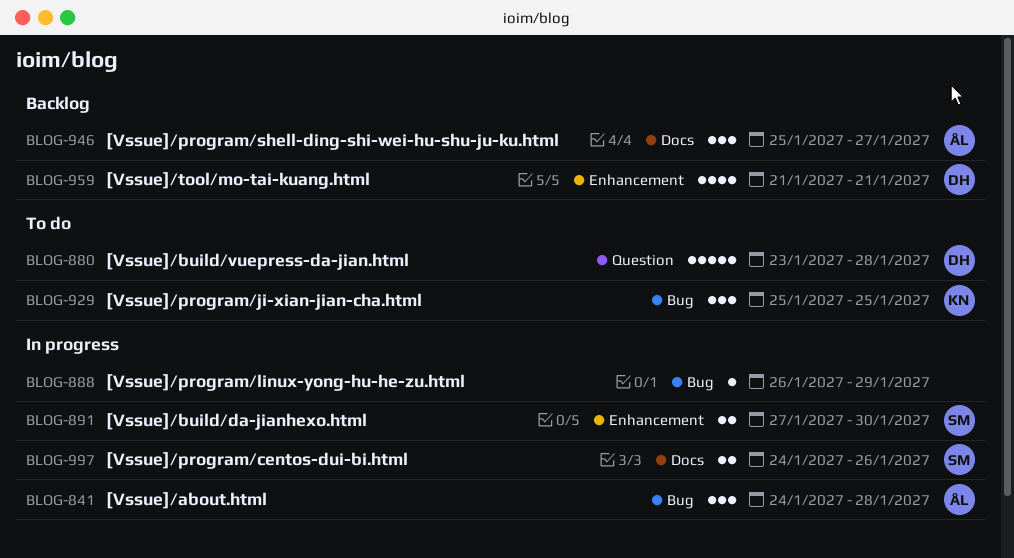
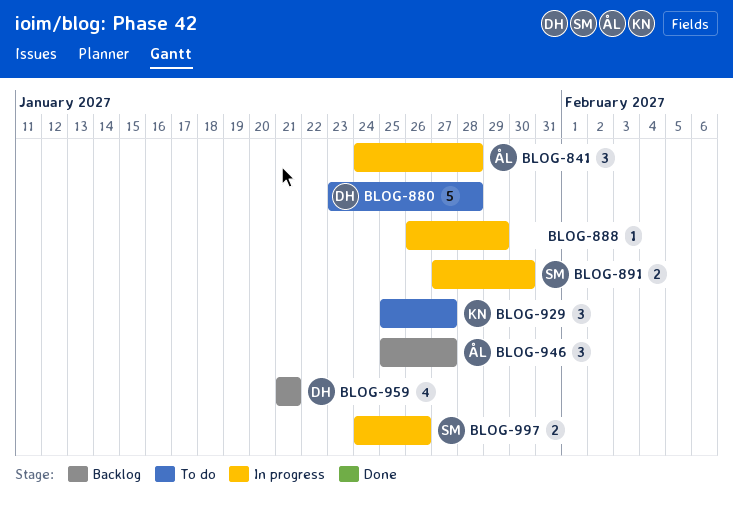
BLOG-929, due: Jan 25 -> Jan 27

